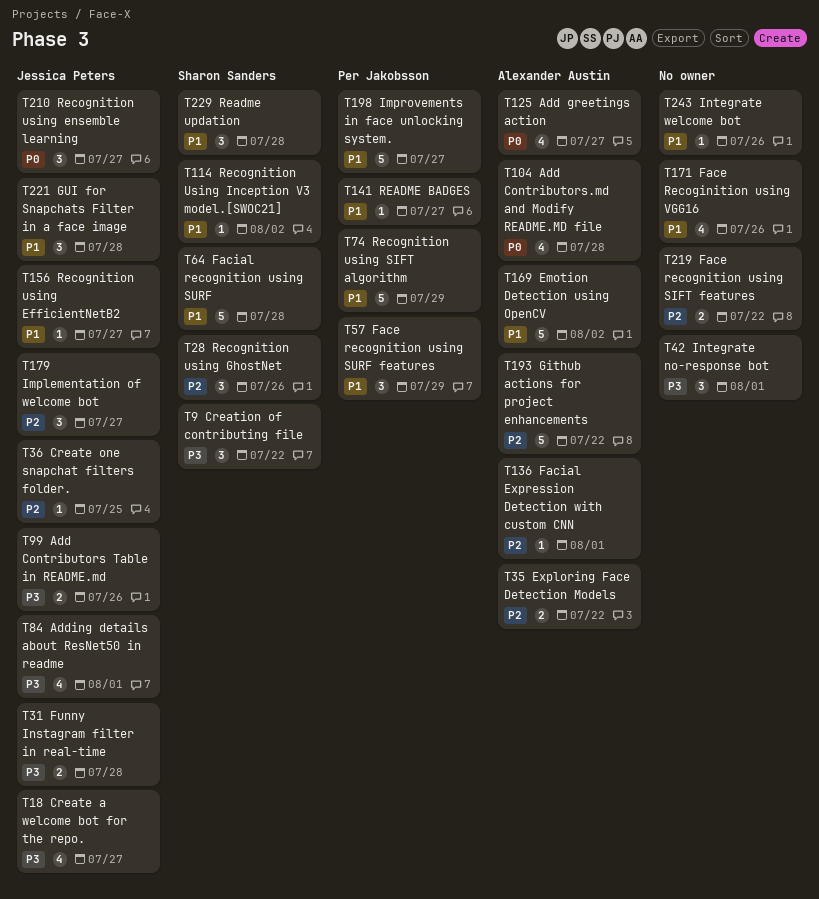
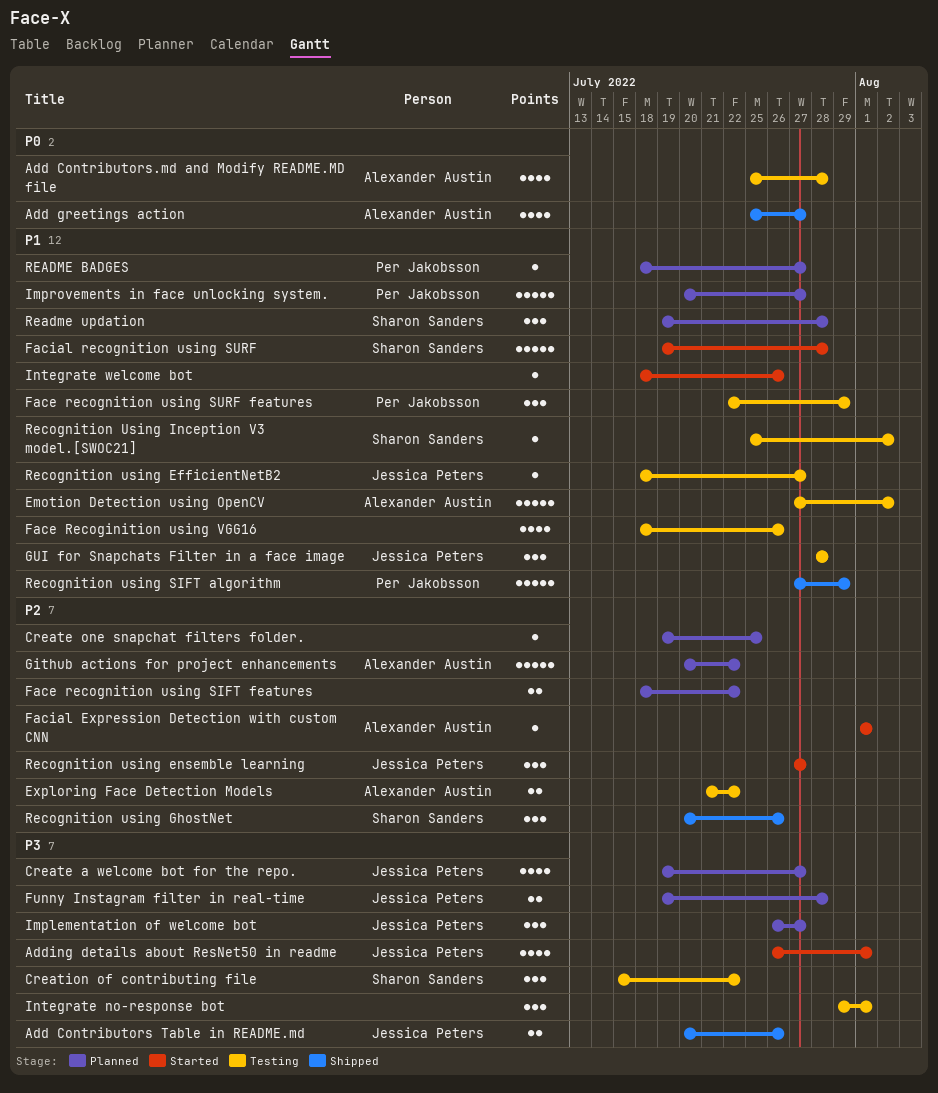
Create one snapchat filters folder., owner: Jessica Peters -> none
Implementation of welcome bot, priority: P2 -> P3
Recognition using ensemble learning, priority: P0 -> P2

